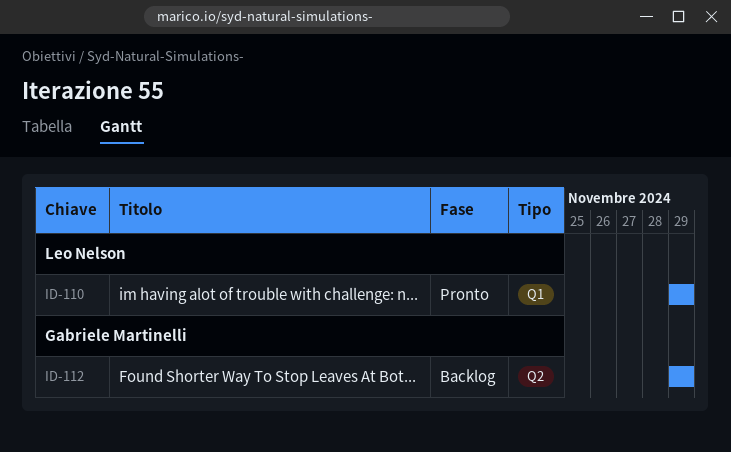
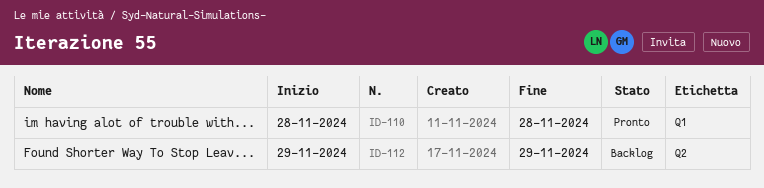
ID-110, start: Nov 29 -> Nov 28
ID-110, due: Nov 29 -> Nov 28

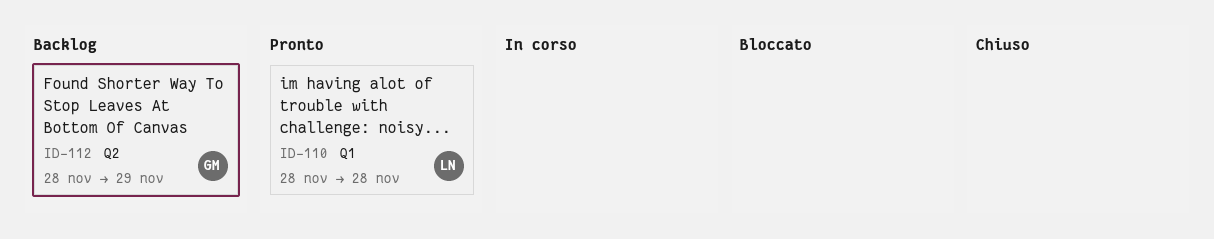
ID-112, start: Nov 29 -> Nov 28

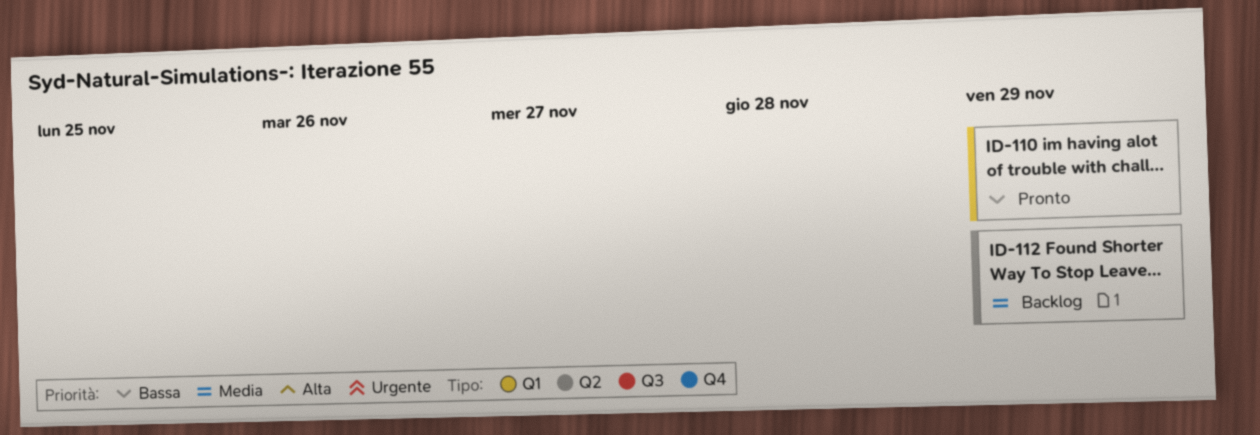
ID-110, due: Nov 28 -> Nov 29

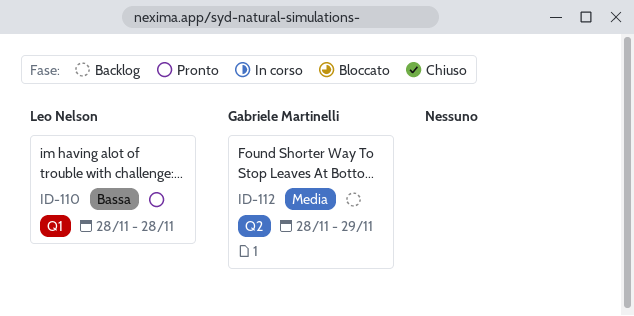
ID-110, due: Nov 29 -> Nov 28

